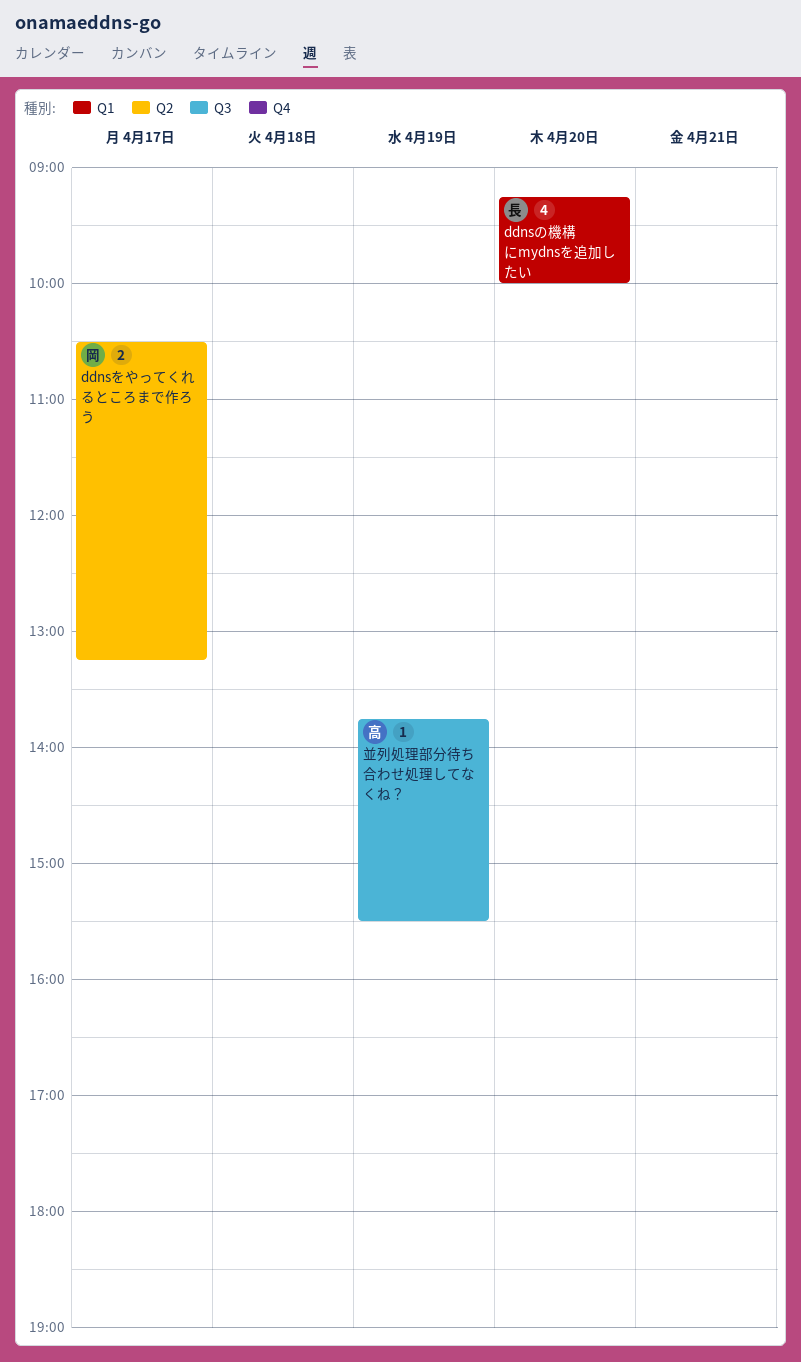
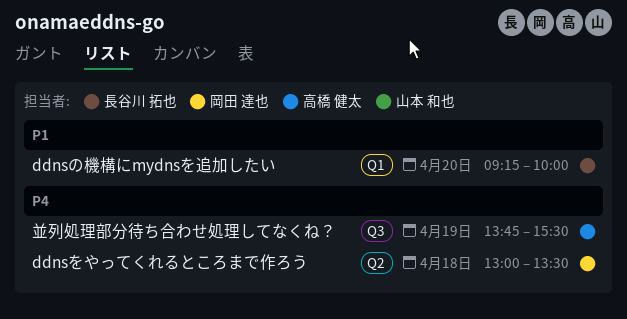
ddnsをやってくれるところまで作ろう, day: Apr 17 -> Apr 18
ddnsをやってくれるところまで作ろう, begins: 10:30 -> 13:00
ddnsをやってくれるところまで作ろう, ends: 13:15 -> 13:30

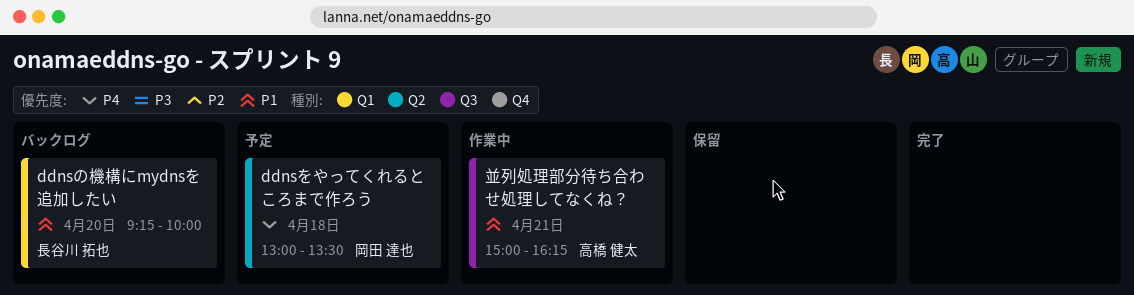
並列処理部分待ち合わせ処理してなくね？, priority: P4 -> P1
並列処理部分待ち合わせ処理してなくね？, day: Apr 19 -> Apr 21
並列処理部分待ち合わせ処理してなくね？, begins: 13:45 -> 15:00
並列処理部分待ち合わせ処理してなくね？, ends: 15:30 -> 16:15

